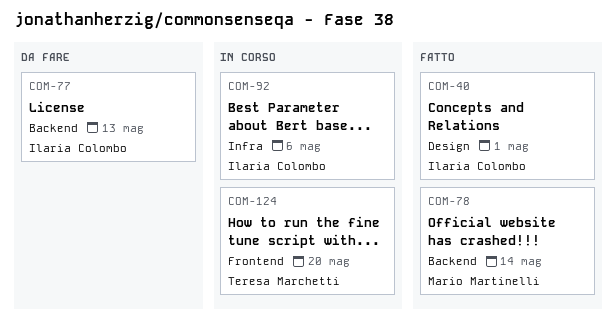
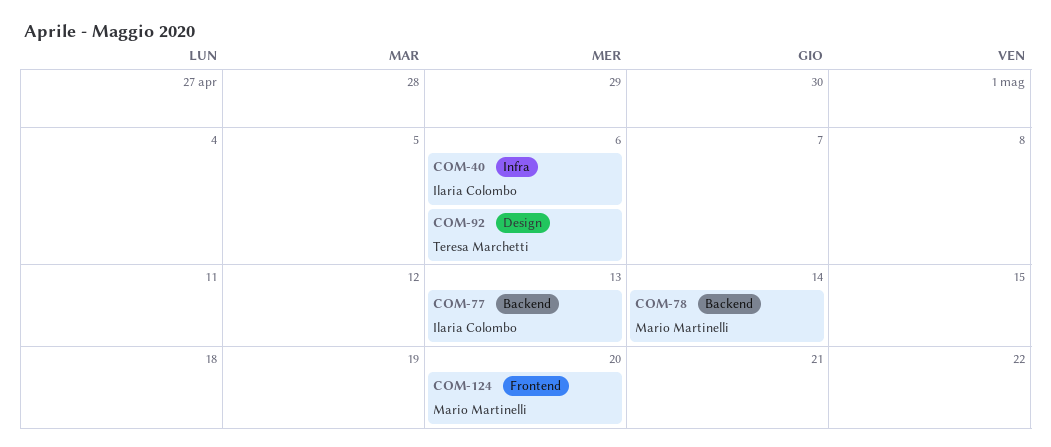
COM-40, label: Design -> Infra
COM-40, due: May 1 -> May 6
COM-92, owner: Ilaria Colombo -> Teresa Marchetti
COM-92, label: Infra -> Design
COM-124, owner: Teresa Marchetti -> Mario Martinelli

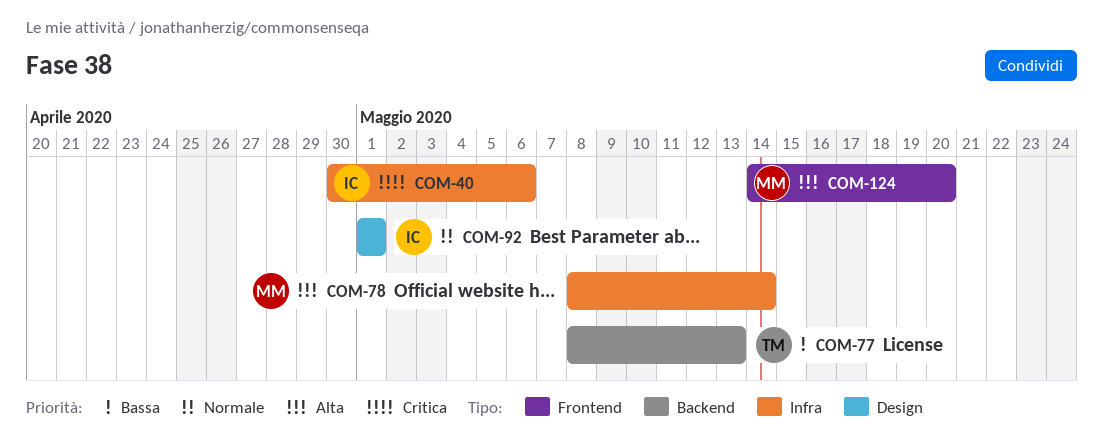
COM-77, owner: Ilaria Colombo -> Teresa Marchetti
COM-78, label: Backend -> Infra
COM-92, owner: Teresa Marchetti -> Ilaria Colombo
COM-92, due: May 6 -> May 1

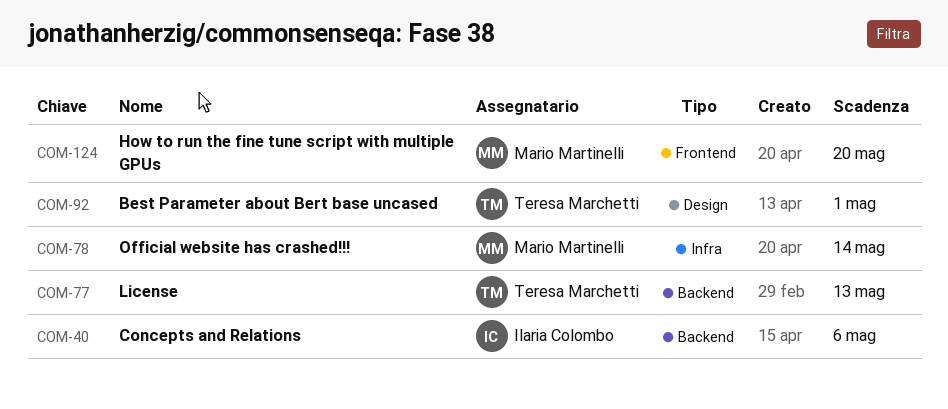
COM-40, label: Infra -> Backend
COM-92, owner: Ilaria Colombo -> Teresa Marchetti

